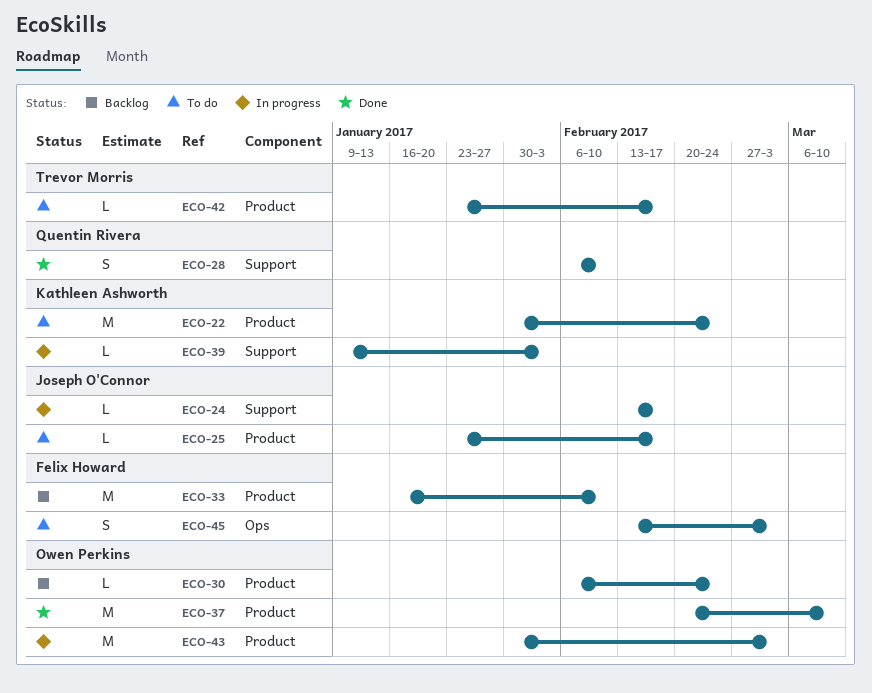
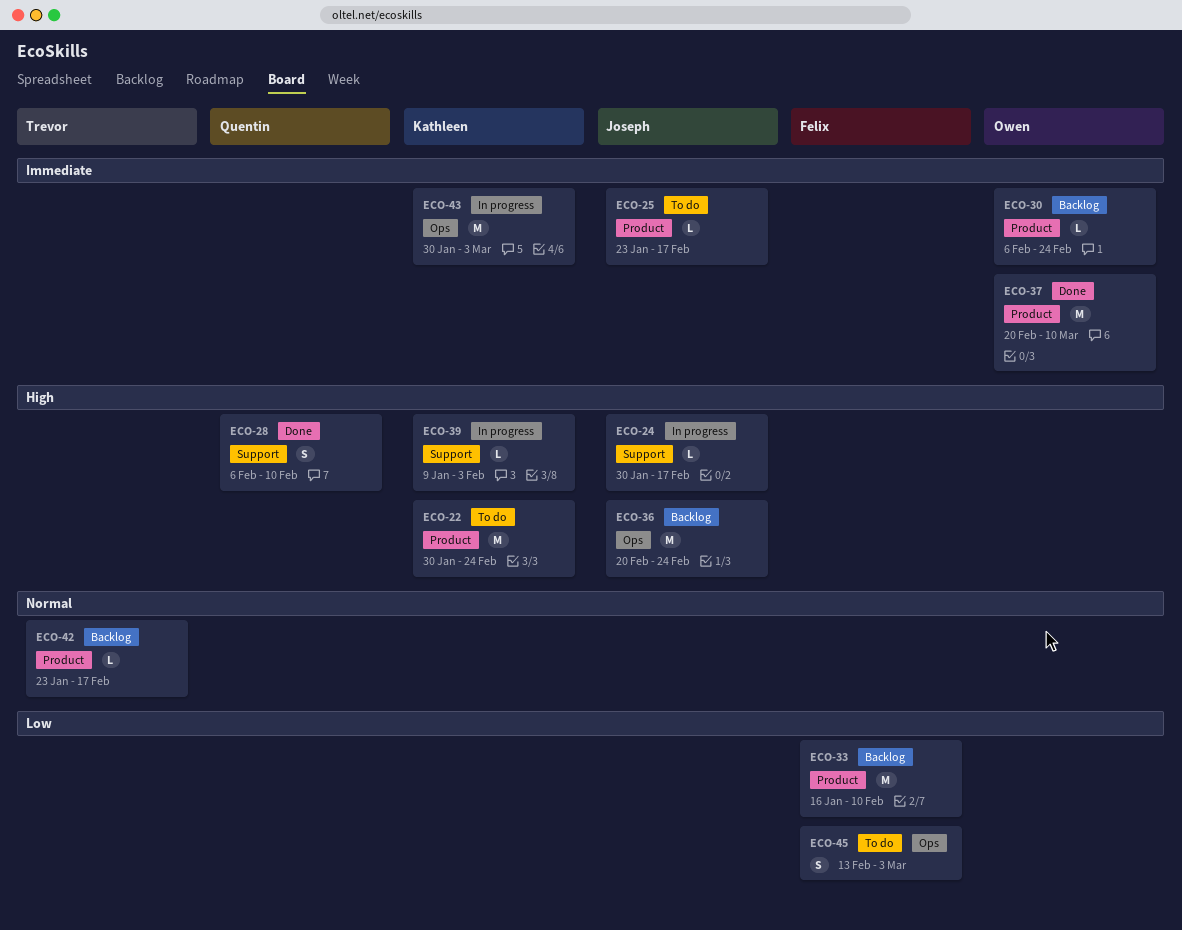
ECO-24, start: Feb 13 -> Jan 30
ECO-36: none -> present
ECO-42, status: To do -> Backlog
ECO-43, owner: Owen Perkins -> Kathleen Ashworth
ECO-43, label: Product -> Ops

